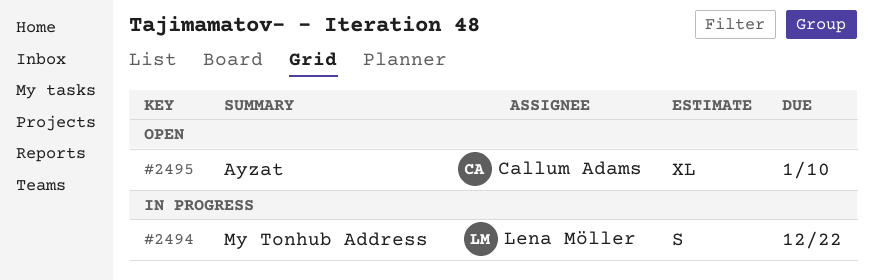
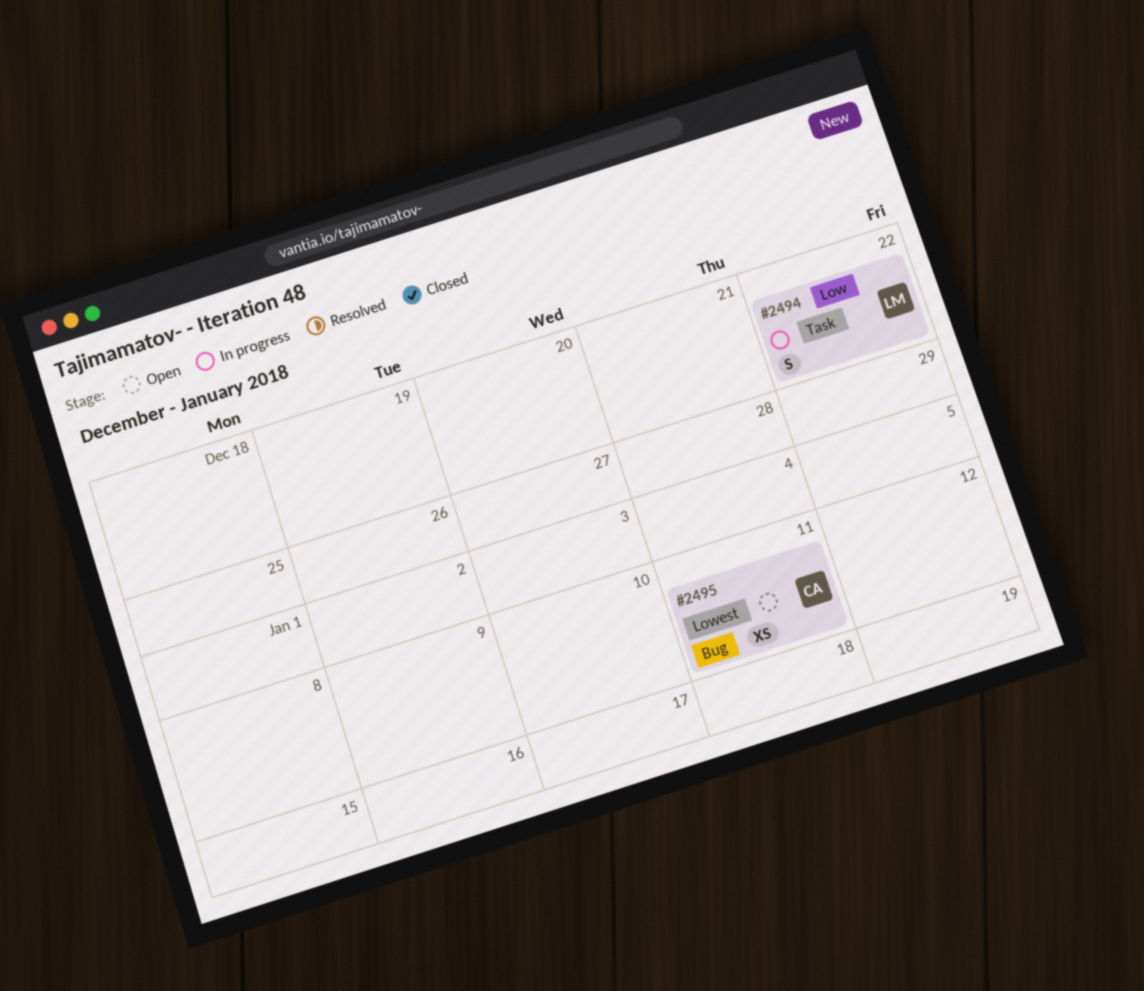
#2495, estimate: XL -> XS
#2495, due: Jan 10 -> Jan 11

